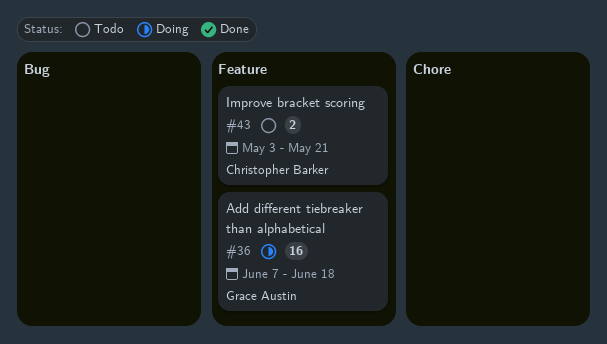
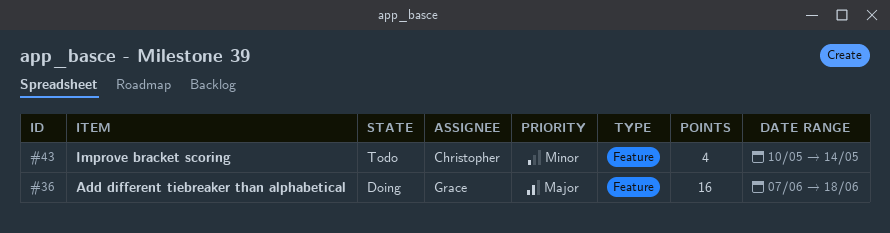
#43, estimate: 2 -> 4
#43, start: May 3 -> May 10
#43, due: May 21 -> May 14

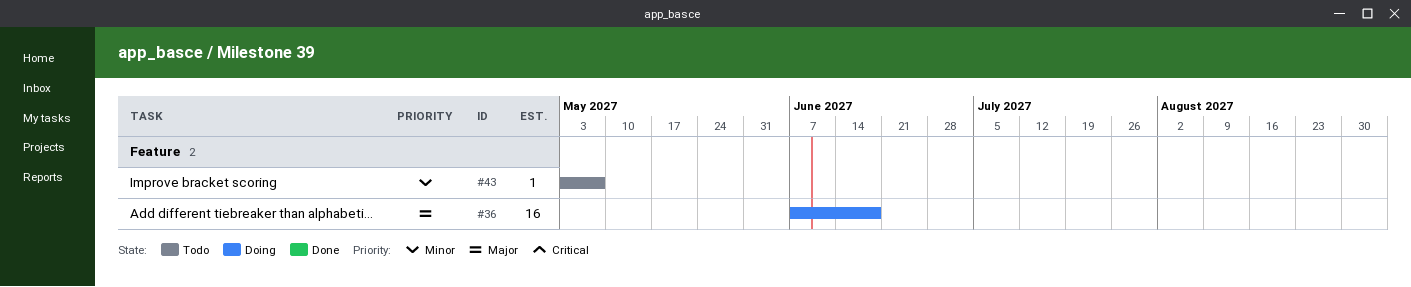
#43, estimate: 4 -> 1
#43, start: May 10 -> May 3
#43, due: May 14 -> May 7

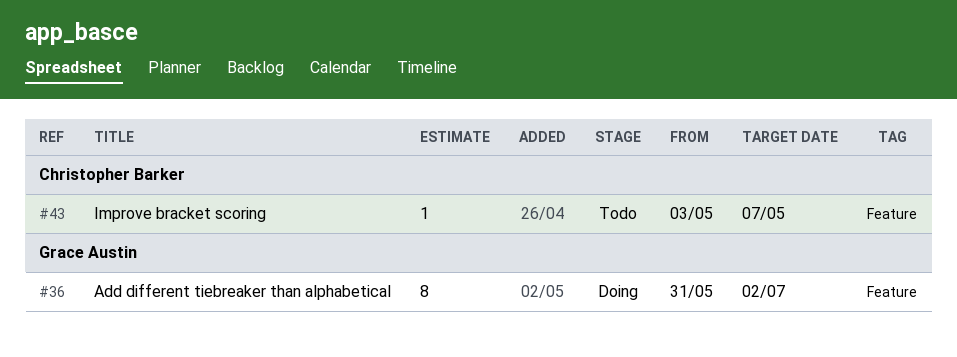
#36, estimate: 16 -> 8
#36, start: Jun 7 -> May 31
#36, due: Jun 18 -> Jul 2

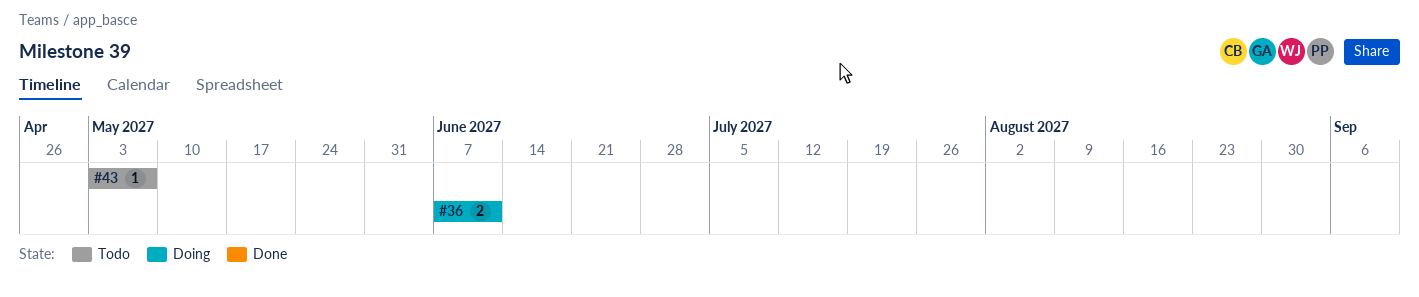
#36, estimate: 8 -> 2
#36, start: May 31 -> Jun 7
#36, due: Jul 2 -> Jun 11

